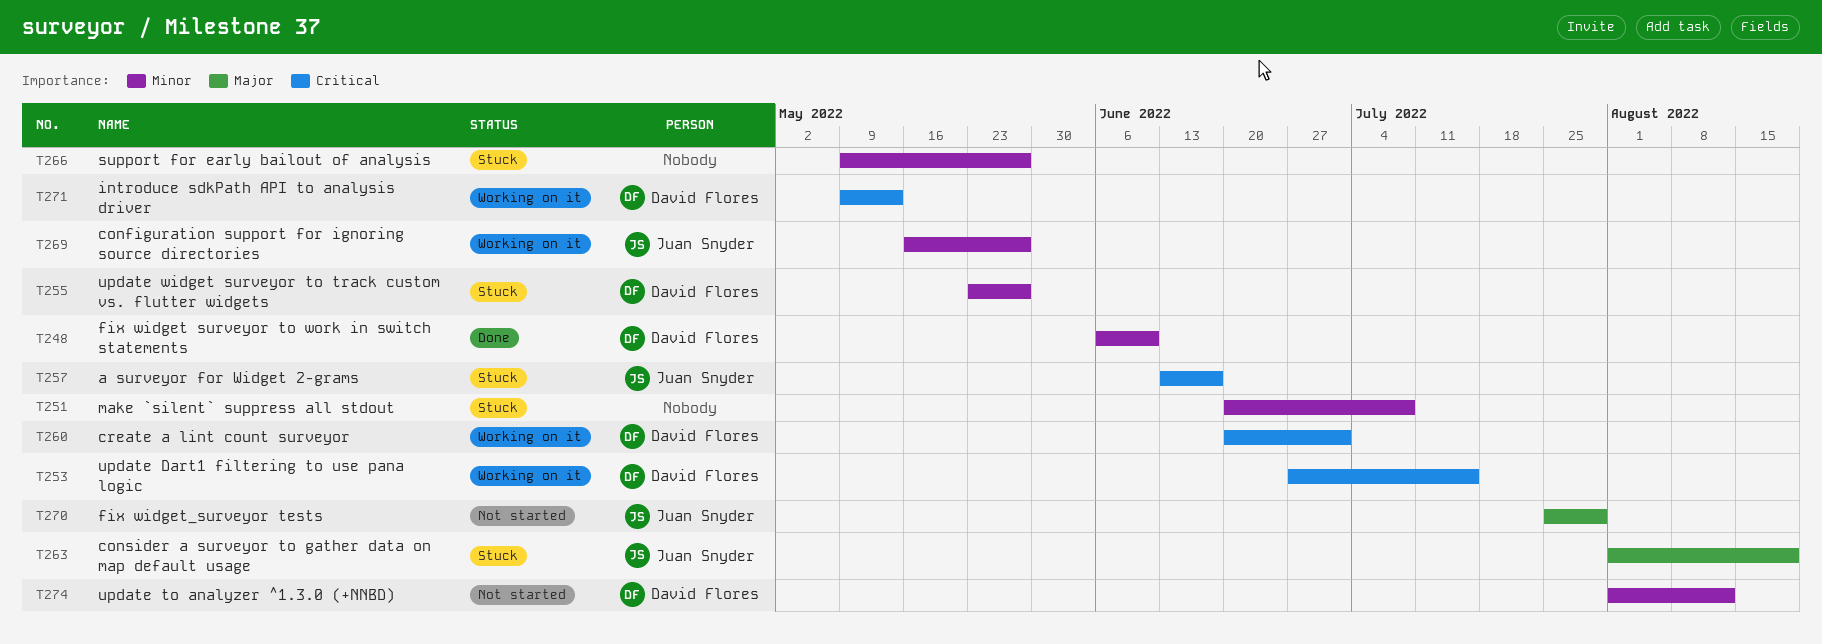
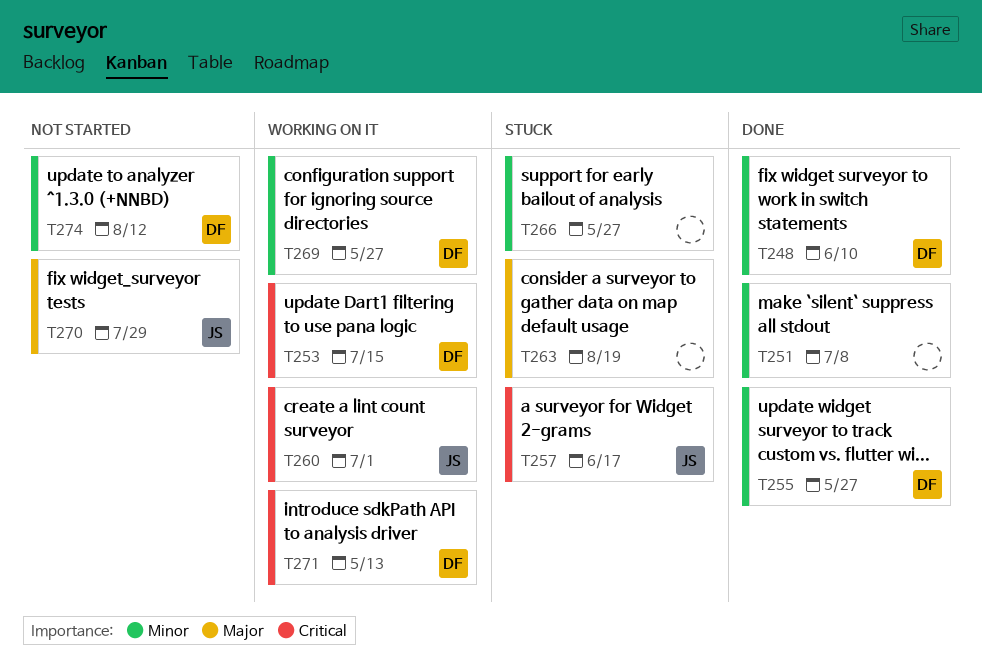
T251, status: Stuck -> Done
T255, status: Stuck -> Done
T260, owner: David Flores -> Juan Snyder
T263, owner: Juan Snyder -> none
T269, owner: Juan Snyder -> David Flores

